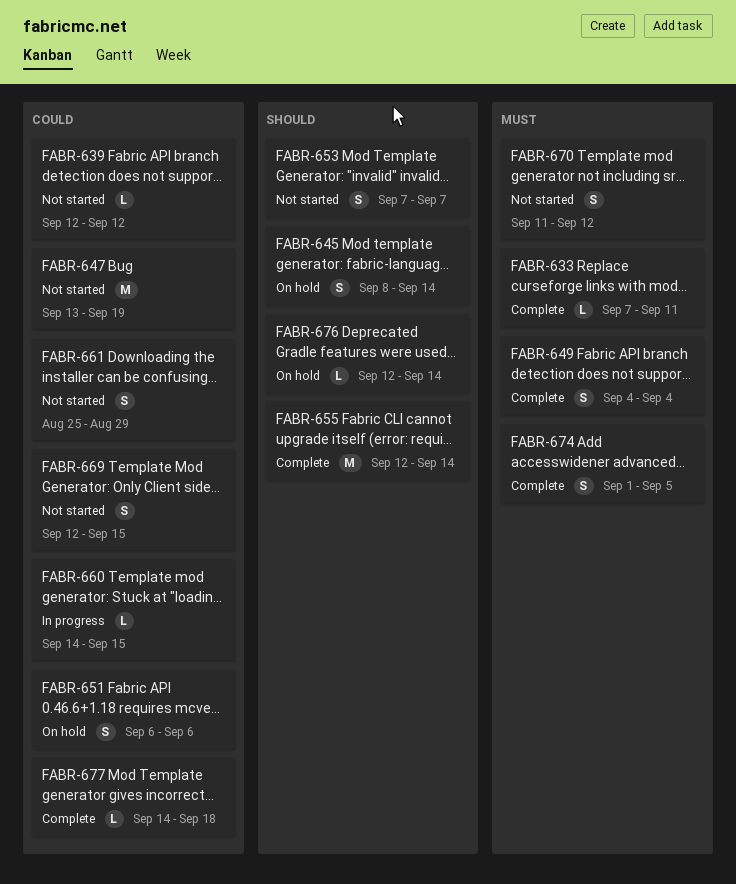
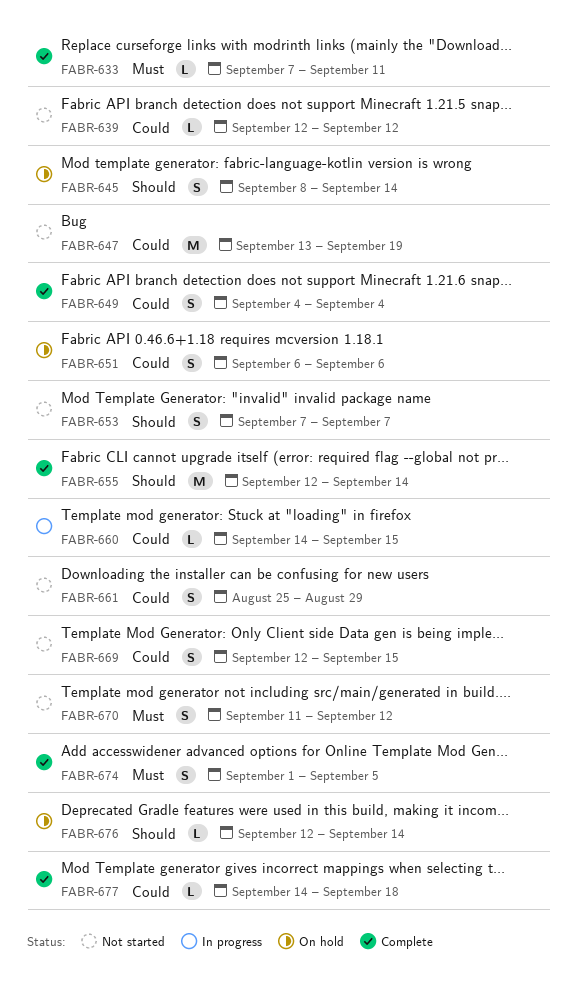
FABR-649, priority: Must -> Could

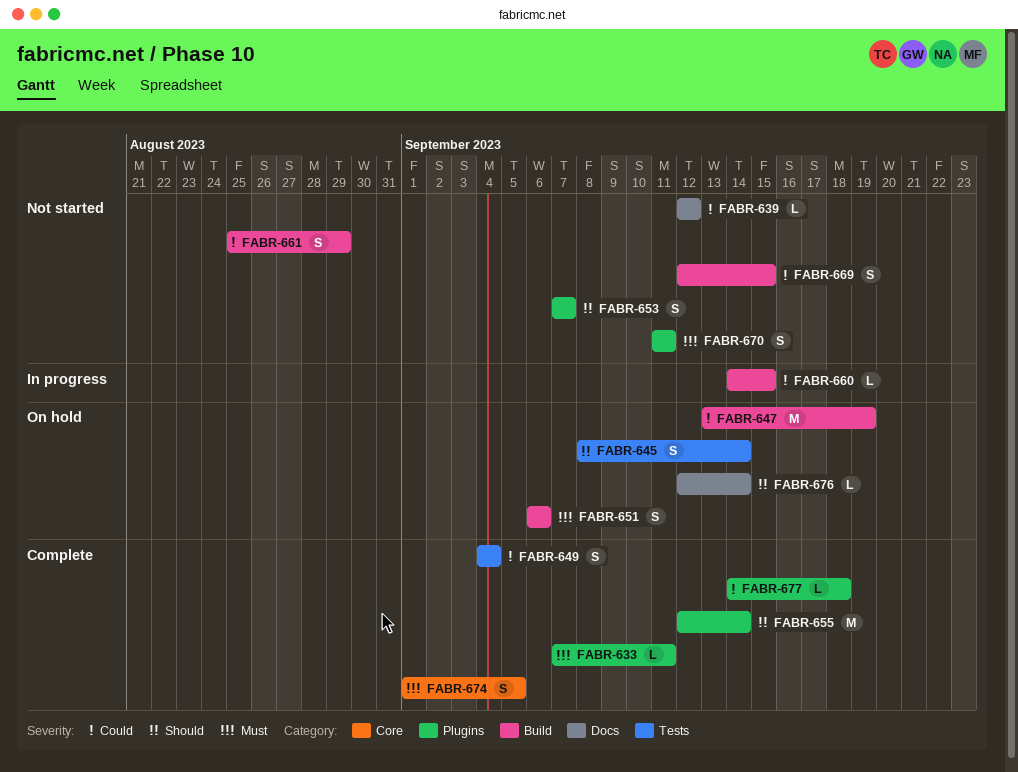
FABR-647, status: Not started -> On hold
FABR-651, priority: Could -> Must
FABR-670, due: Sep 12 -> Sep 11

